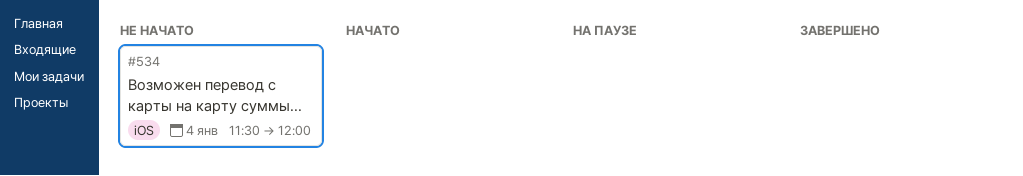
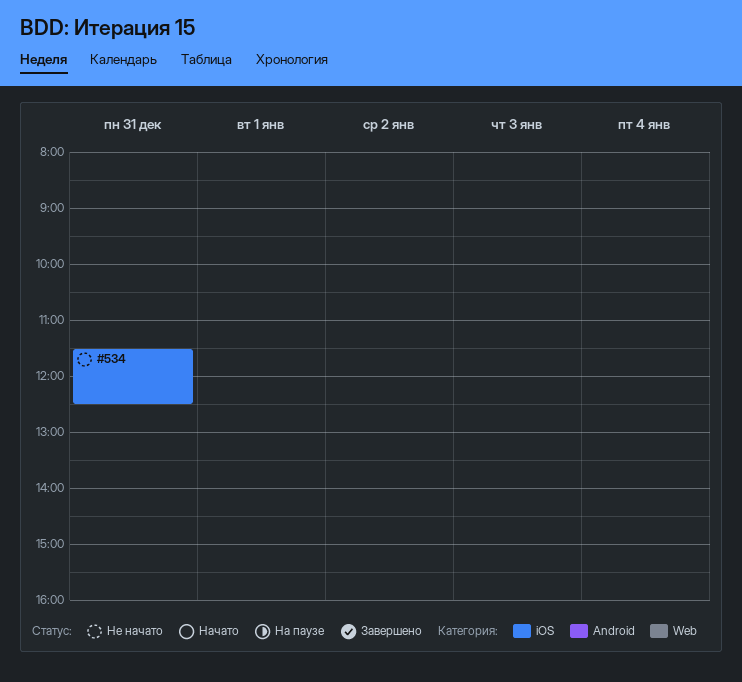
#534, day: Jan 4 -> Dec 31
#534, ends: 12:00 -> 12:30

